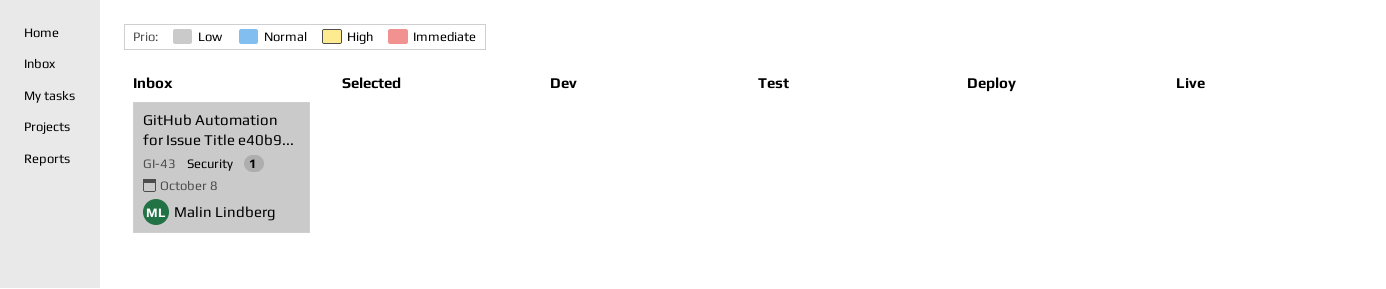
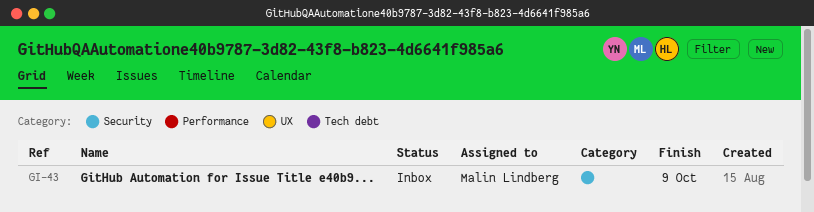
GI-43, due: Oct 8 -> Oct 9

